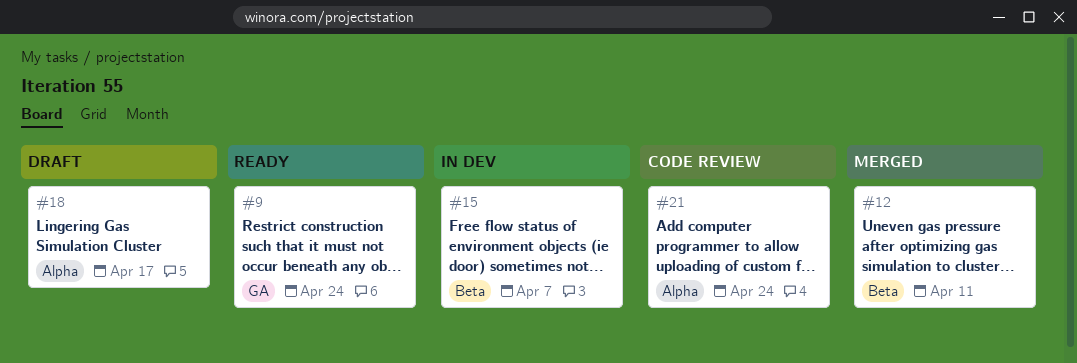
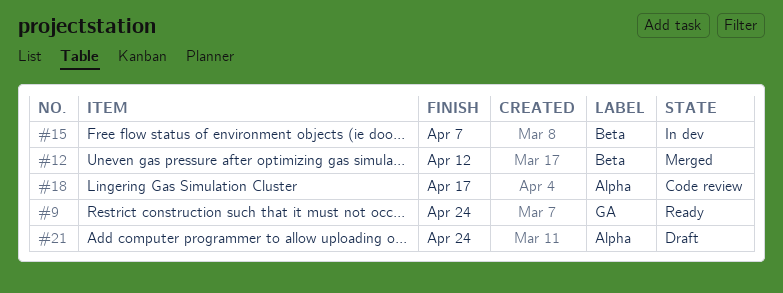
#12, due: Apr 11 -> Apr 12
#18, status: Draft -> Code review
#21, status: Code review -> Draft

